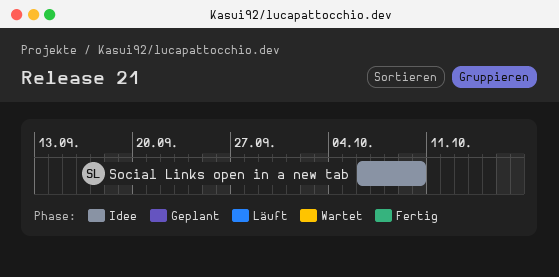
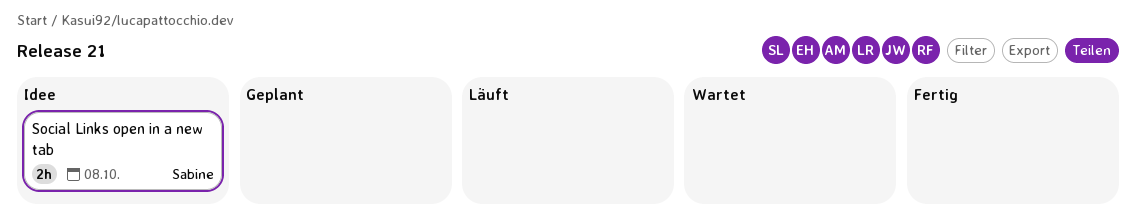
Social Links open in a new tab, due: Oct 10 -> Oct 8

